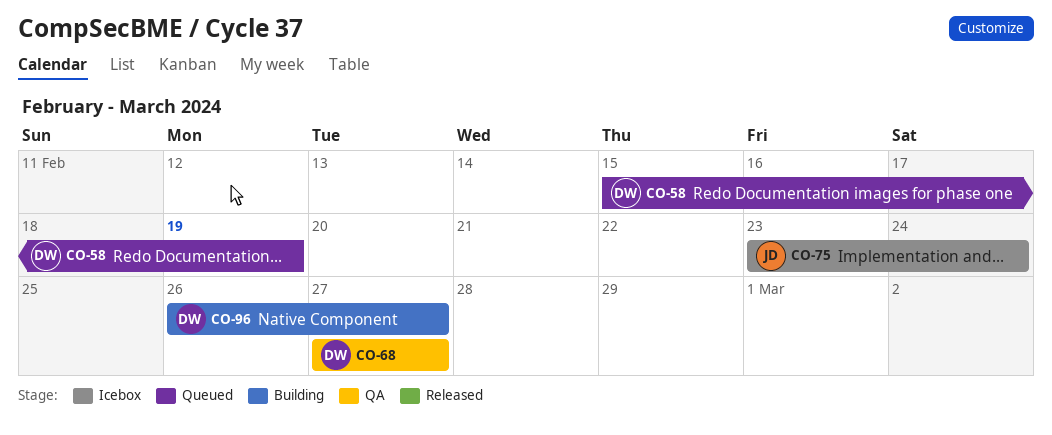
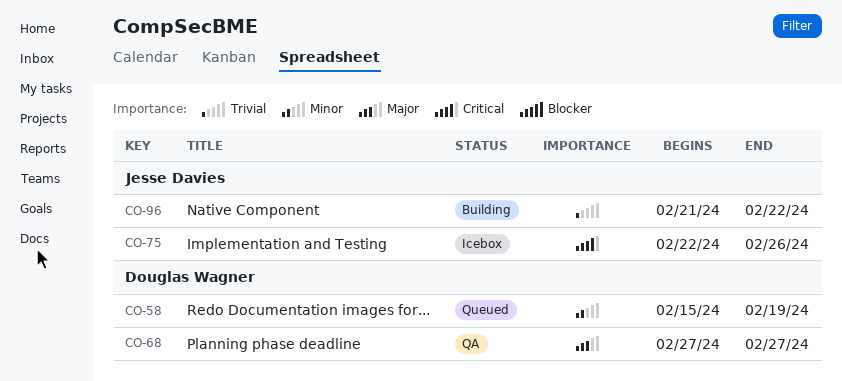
CO-75, start: Feb 23 -> Feb 22
CO-75, due: Feb 24 -> Feb 26
CO-96, owner: Douglas Wagner -> Jesse Davies
CO-96, start: Feb 26 -> Feb 21
CO-96, due: Feb 27 -> Feb 22

